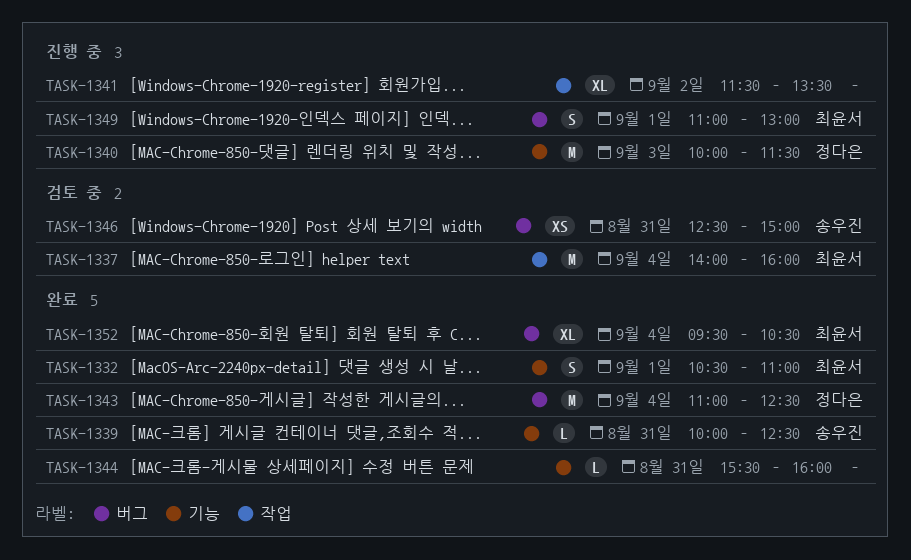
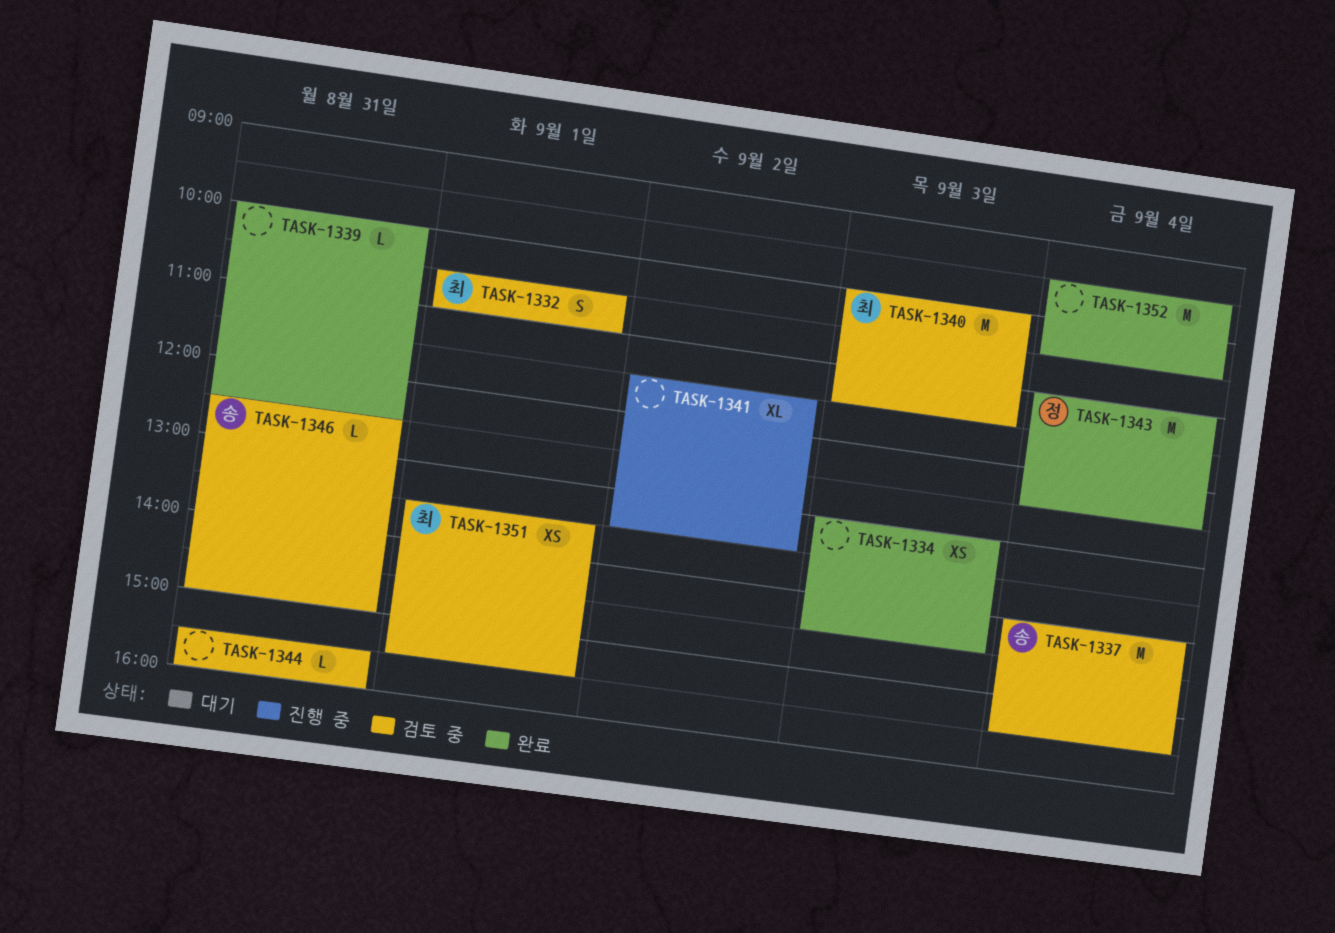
TASK-1332, status: 완료 -> 검토 중
TASK-1334: none -> present
TASK-1337, owner: 최윤서 -> 송우진
TASK-1337, ends: 16:00 -> 15:30
TASK-1339, owner: 송우진 -> none
TASK-1340, status: 진행 중 -> 검토 중
TASK-1340, owner: 정다은 -> 최윤서
TASK-1344, status: 완료 -> 검토 중
TASK-1346, estimate: XS -> L
TASK-1349: present -> none
TASK-1351: none -> present
TASK-1352, owner: 최윤서 -> none
TASK-1352, estimate: XL -> M

